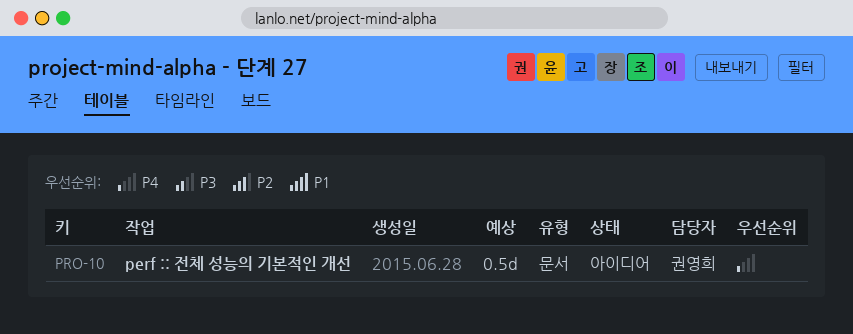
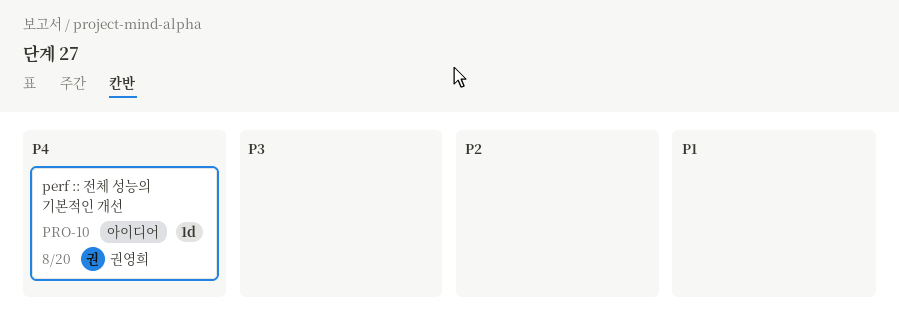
PRO-10, estimate: 0.5d -> 1d

